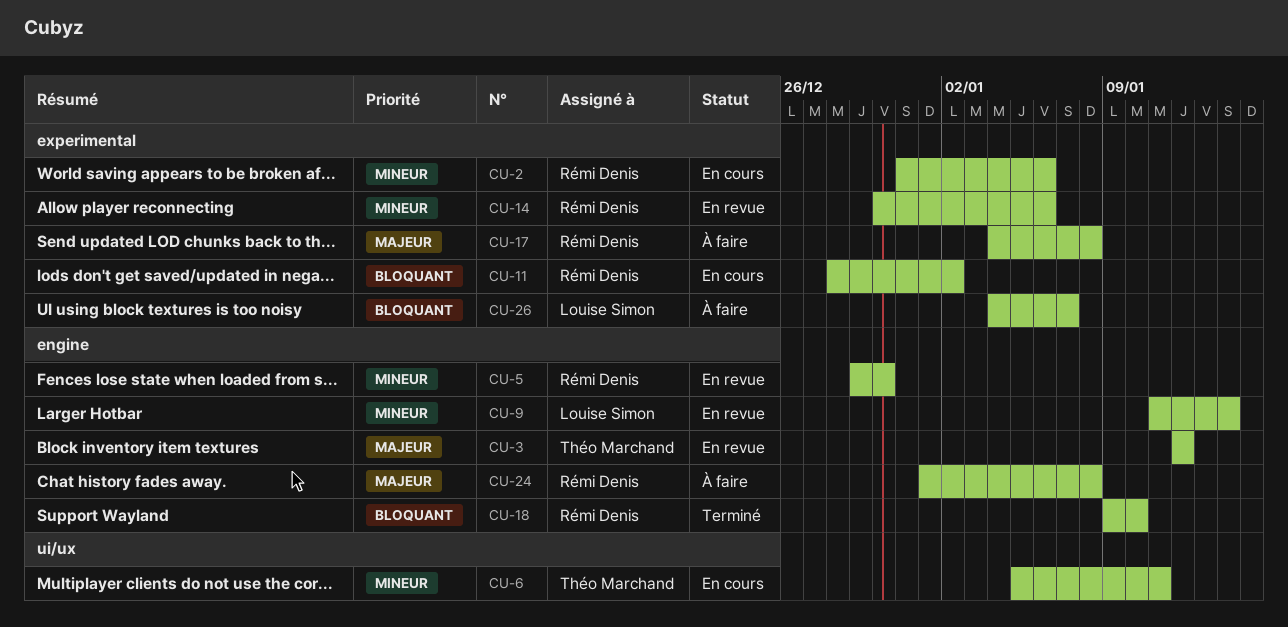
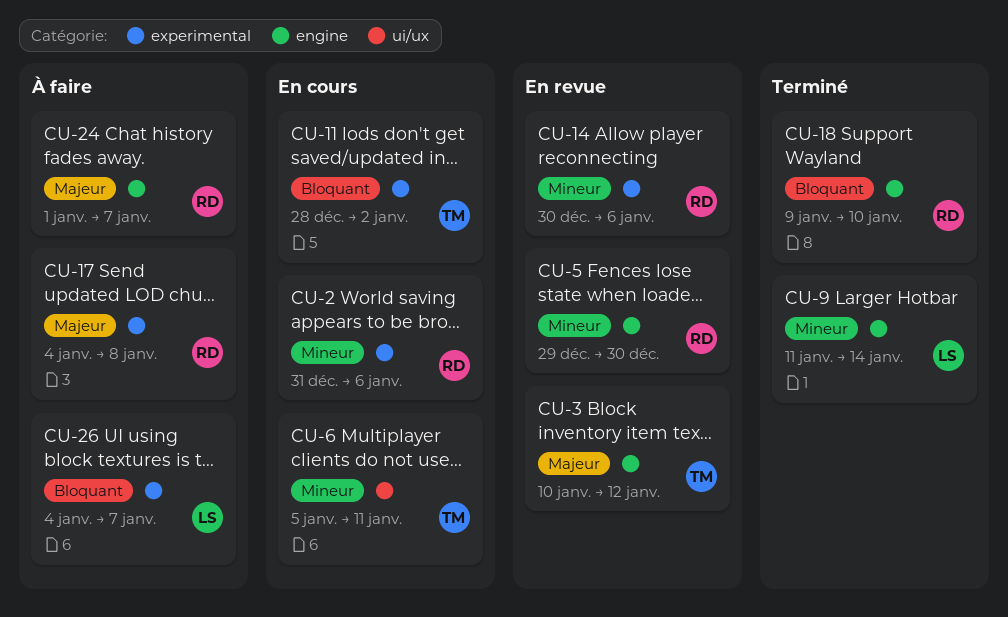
CU-3, start: Jan 12 -> Jan 10
CU-9, status: En revue -> Terminé
CU-11, owner: Rémi Denis -> Théo Marchand
CU-24, due: Jan 8 -> Jan 7

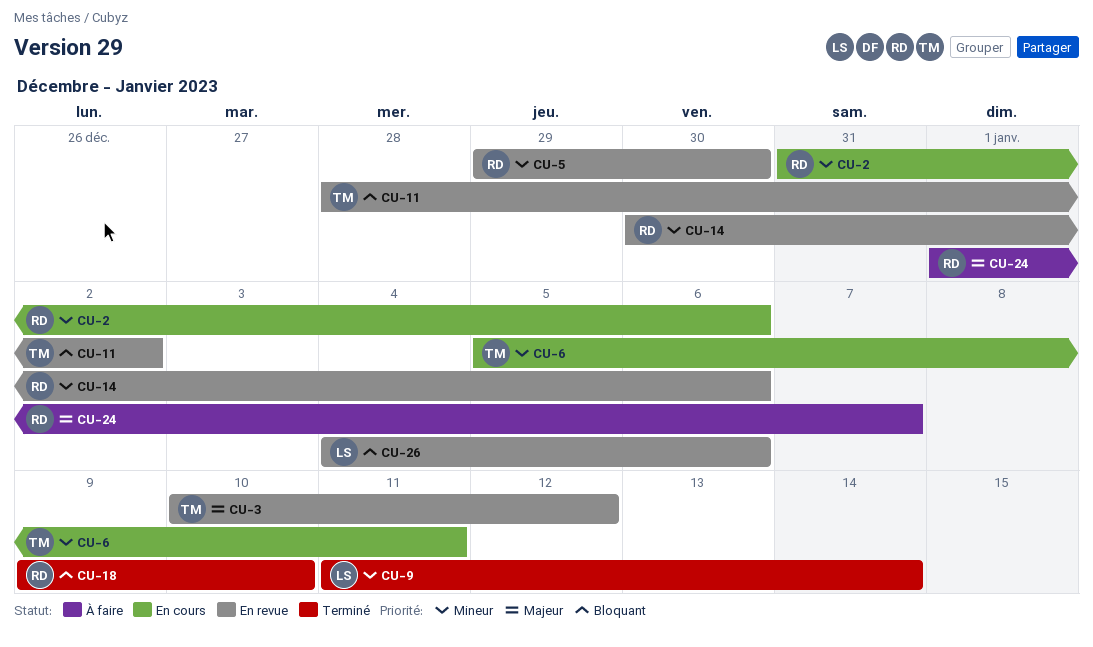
CU-11, status: En cours -> En revue
CU-17: present -> none
CU-26, status: À faire -> En revue
CU-26, due: Jan 7 -> Jan 6

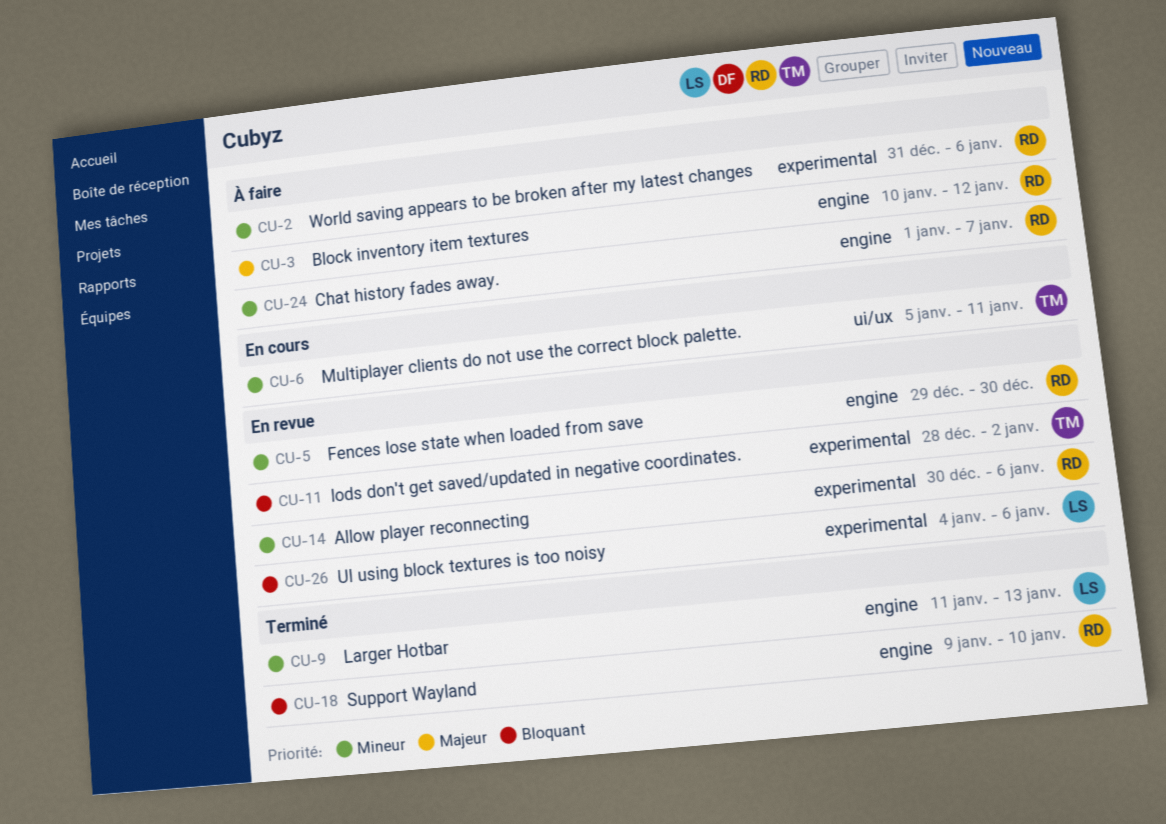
CU-2, status: En cours -> À faire
CU-3, status: En revue -> À faire
CU-3, owner: TM -> RD
CU-9, due: Jan 14 -> Jan 13
CU-24, priority: Majeur -> Mineur

